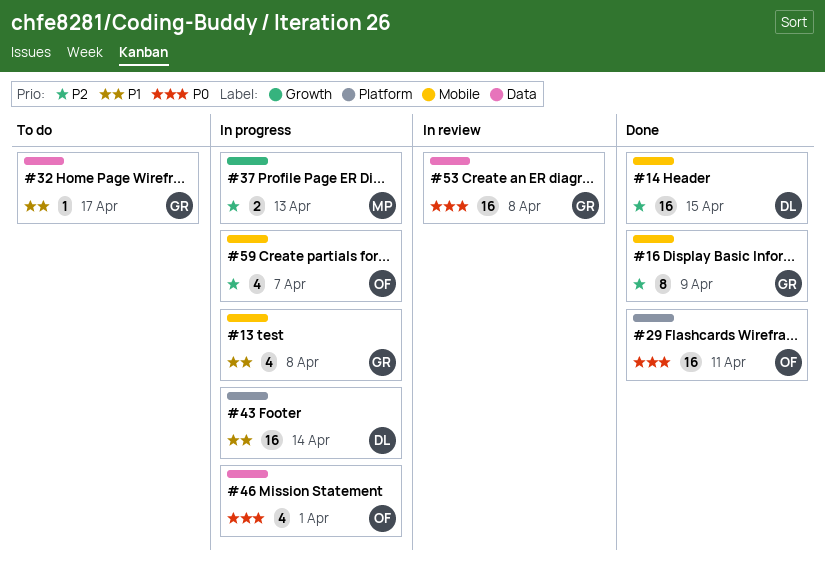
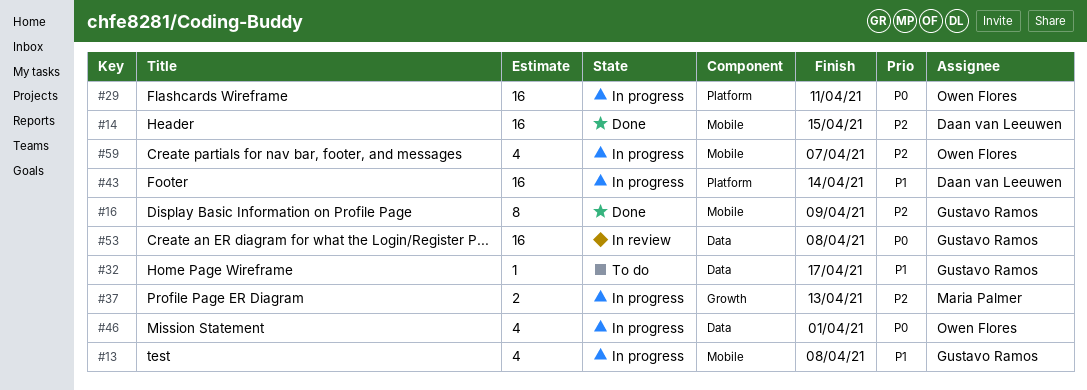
#29, status: Done -> In progress

